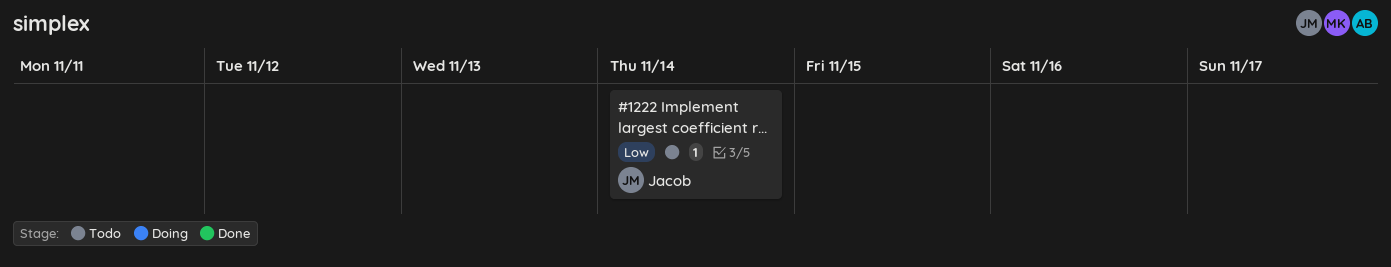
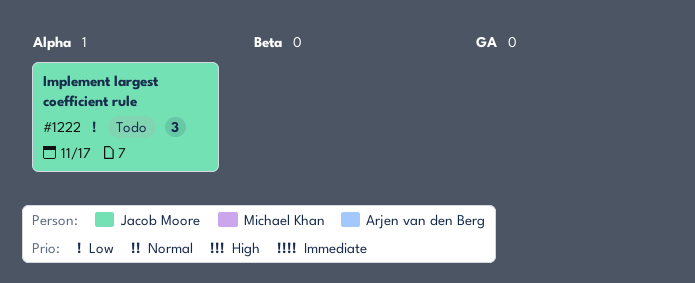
#1222, estimate: 1 -> 3
#1222, due: Nov 14 -> Nov 17

